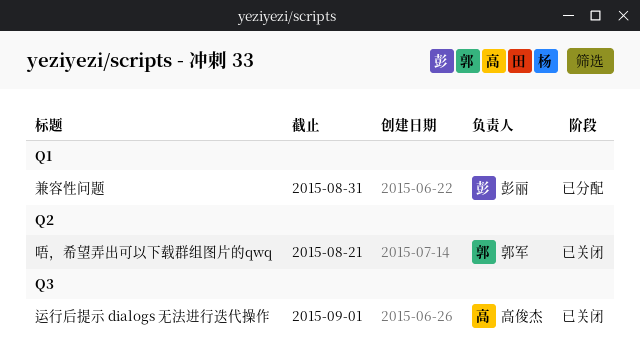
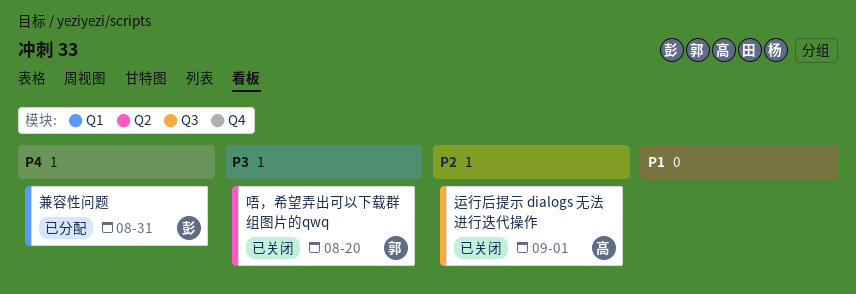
唔，希望弄出可以下载群组图片的qwq, due: Aug 21 -> Aug 20

